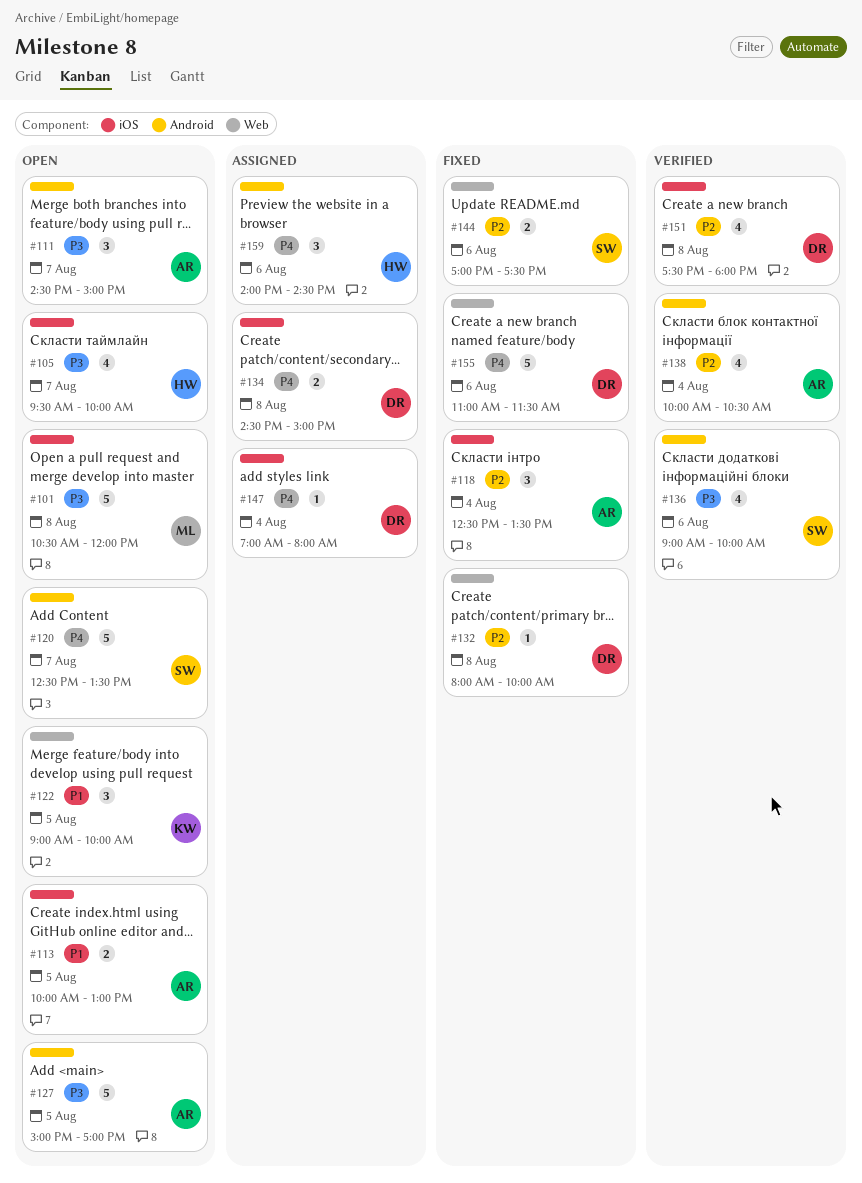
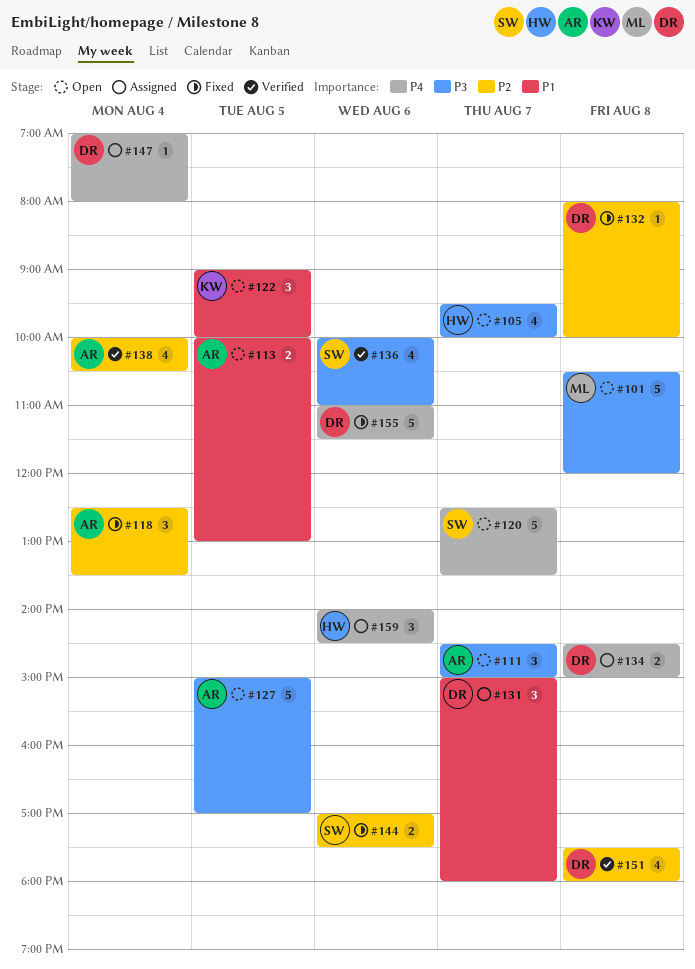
#131: none -> present
#136, begins: 09:00 -> 10:00
#136, ends: 10:00 -> 11:00

